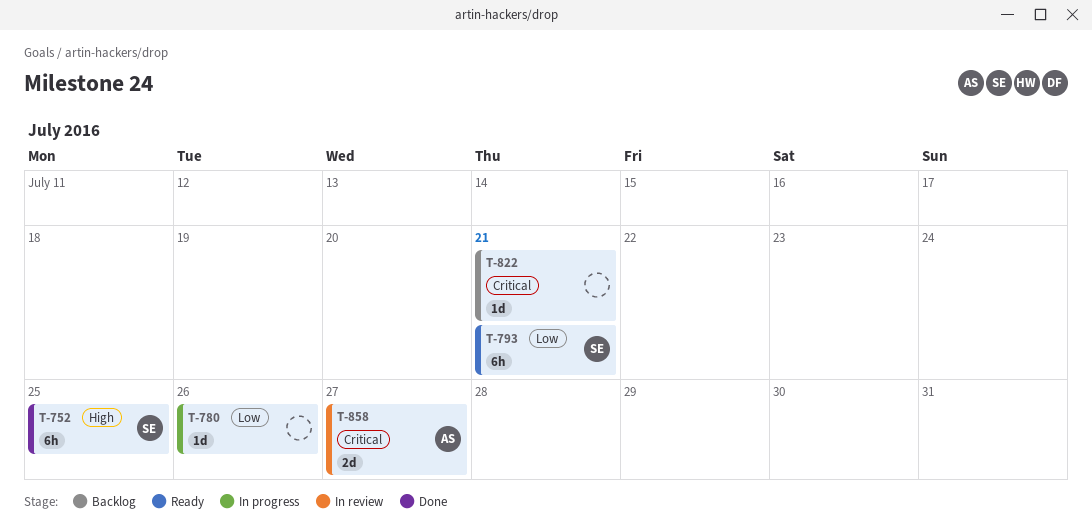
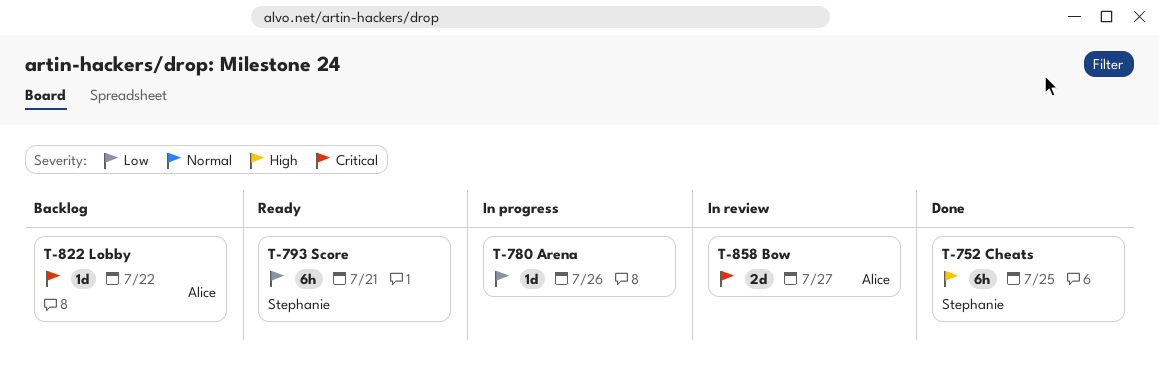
T-822, owner: none -> Alice
T-822, due: Jul 21 -> Jul 22

